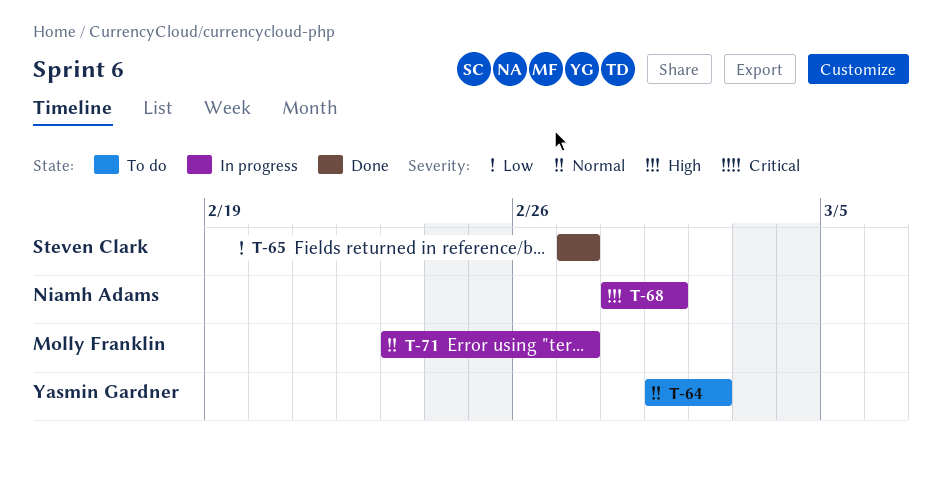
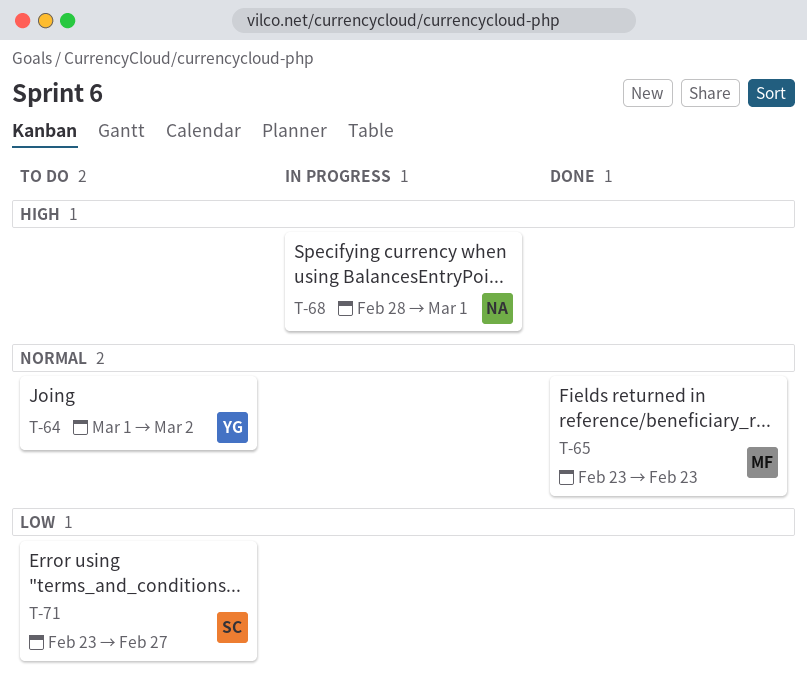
T-65, owner: Steven Clark -> Molly Franklin
T-65, priority: Low -> Normal
T-65, start: Feb 27 -> Feb 23
T-65, due: Feb 27 -> Feb 23
T-71, status: In progress -> To do
T-71, owner: Molly Franklin -> Steven Clark
T-71, priority: Normal -> Low

